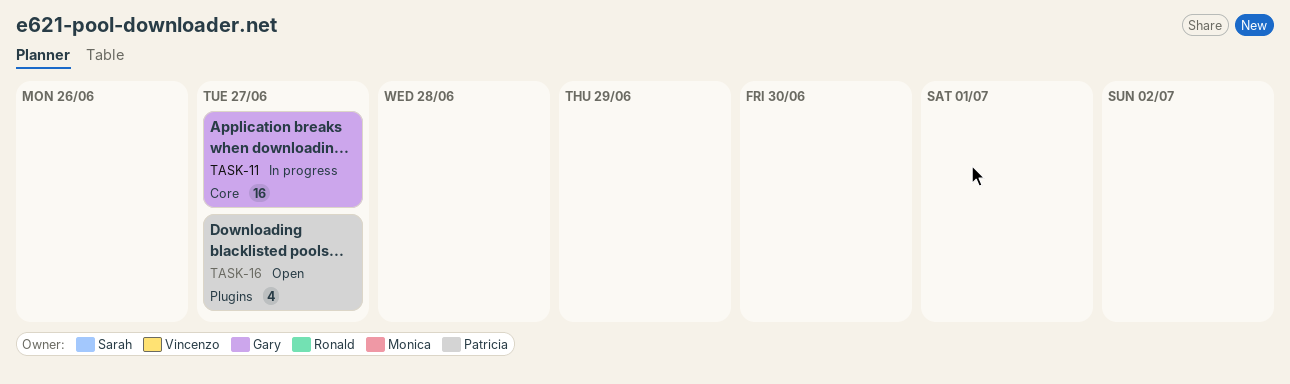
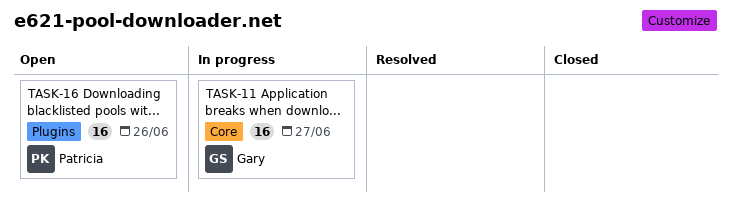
TASK-16, estimate: 4 -> 16
TASK-16, due: Jun 27 -> Jun 26

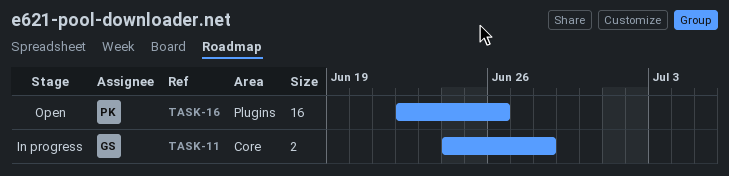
TASK-11, estimate: 16 -> 2
TASK-11, due: Jun 27 -> Jun 28

